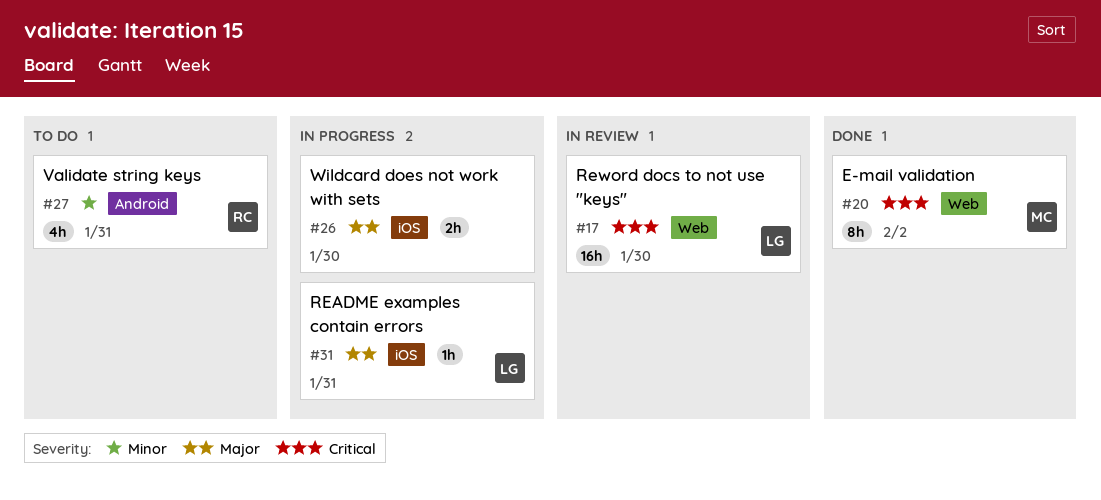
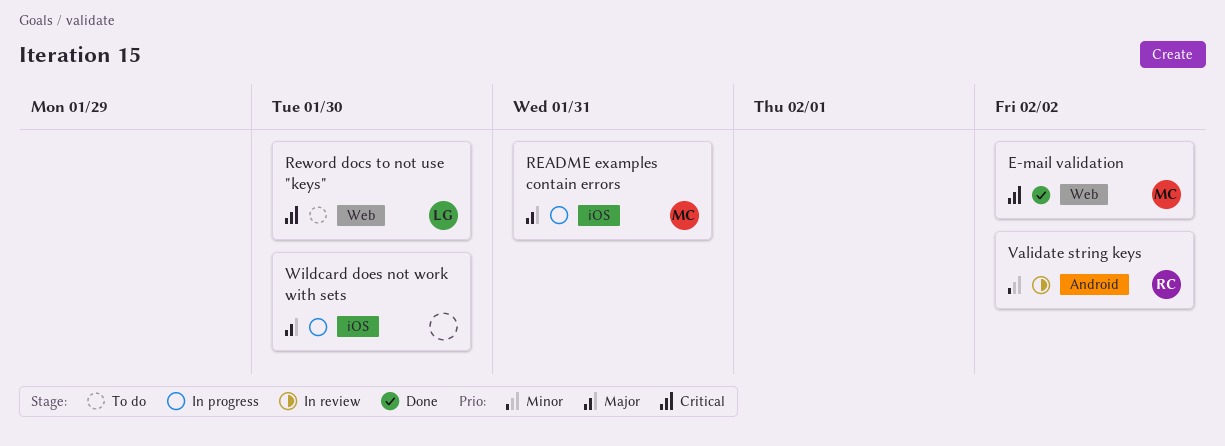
README examples contain errors, owner: LG -> MC
Reword docs to not use "keys", status: In review -> To do
Validate string keys, status: To do -> In review
Validate string keys, due: Jan 31 -> Feb 2

